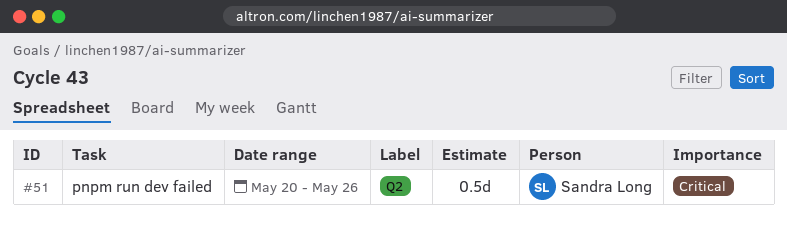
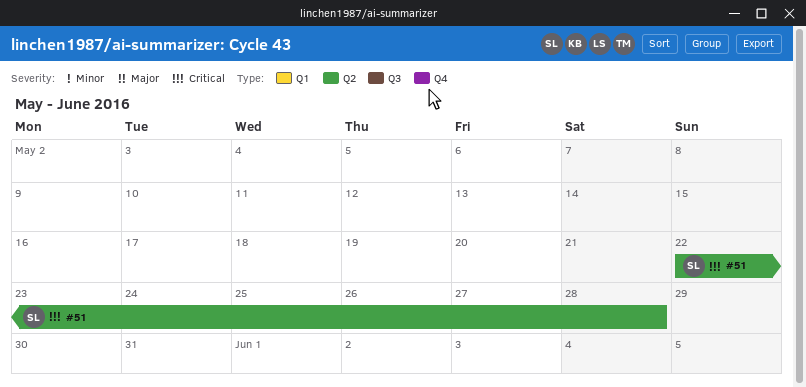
#51, start: May 20 -> May 22
#51, due: May 26 -> May 28

